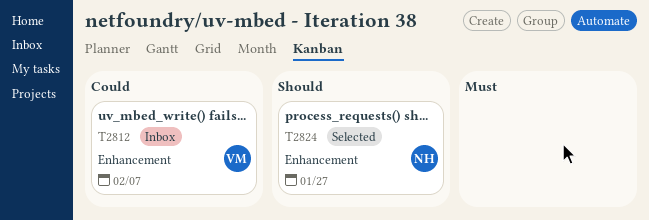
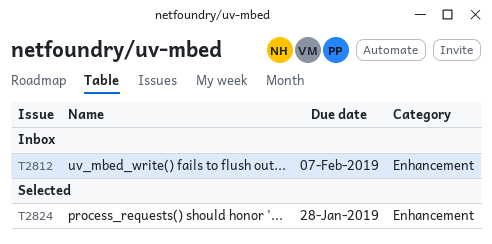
T2824, due: Jan 27 -> Jan 28

